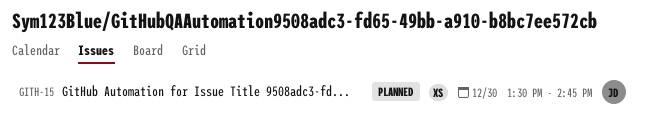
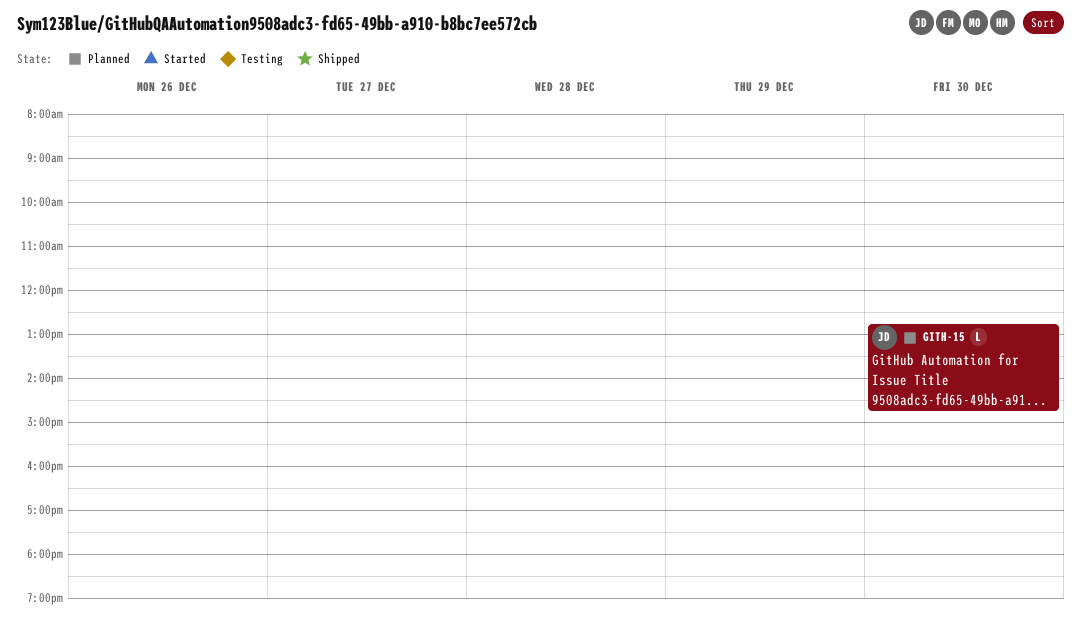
GITH-15, estimate: XS -> L
GITH-15, begins: 13:30 -> 12:45

